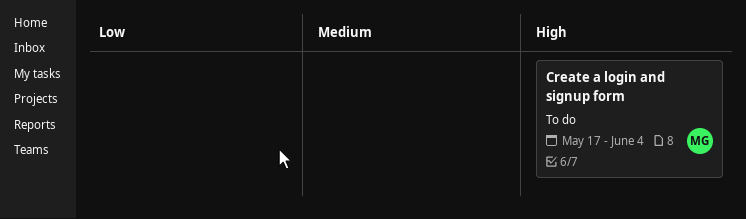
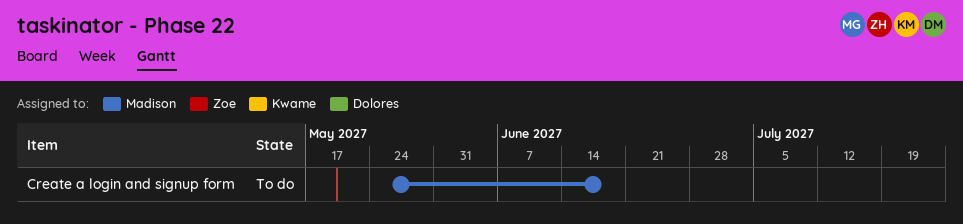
Create a login and signup form, start: May 17 -> May 24
Create a login and signup form, due: Jun 4 -> Jun 18

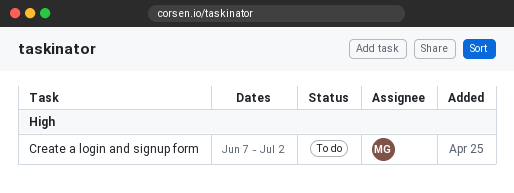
Create a login and signup form, start: May 24 -> Jun 7
Create a login and signup form, due: Jun 18 -> Jul 2

